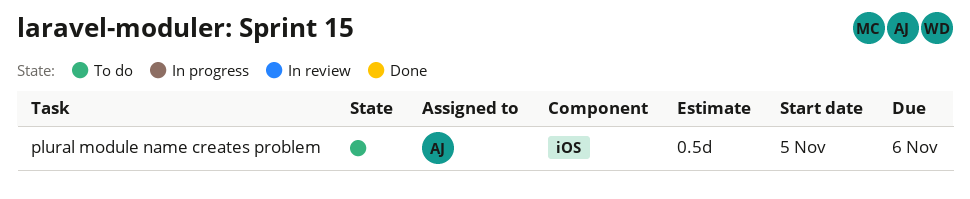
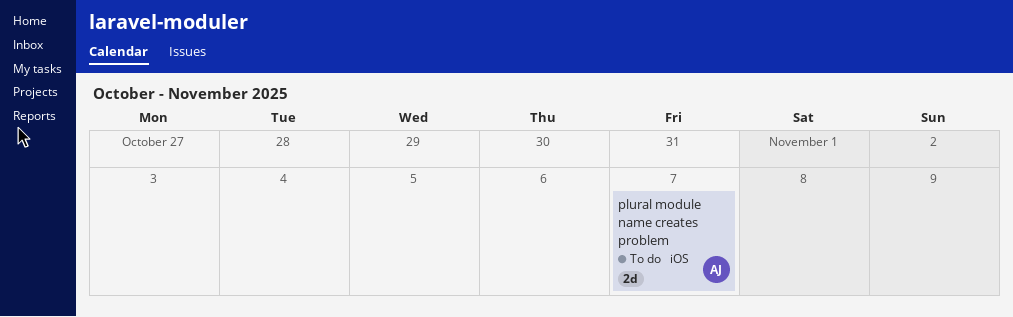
plural module name creates problem, estimate: 0.5d -> 2d
plural module name creates problem, due: Nov 6 -> Nov 7

